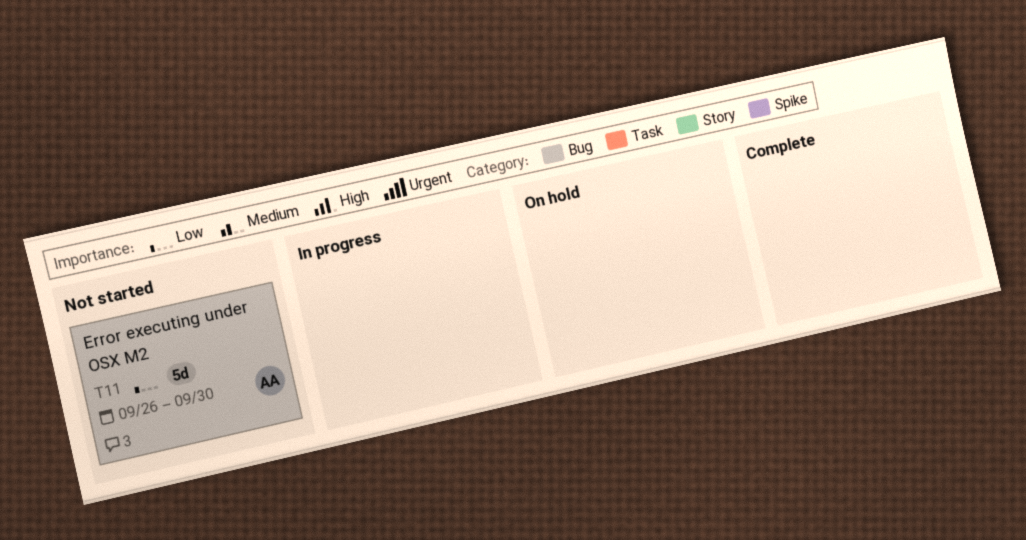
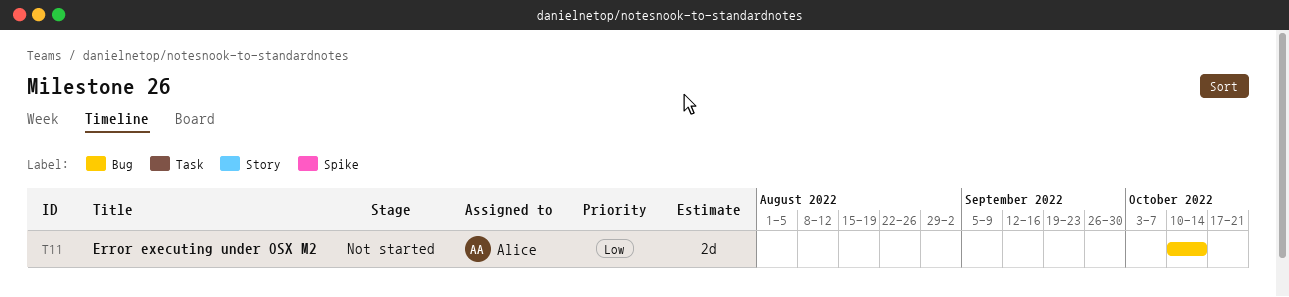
T11, estimate: 5d -> 2d
T11, start: Sep 26 -> Oct 10
T11, due: Sep 30 -> Oct 14

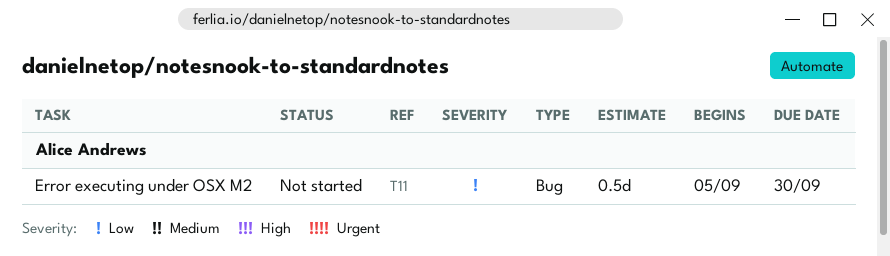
T11, estimate: 2d -> 0.5d
T11, start: Oct 10 -> Sep 5
T11, due: Oct 14 -> Sep 30

